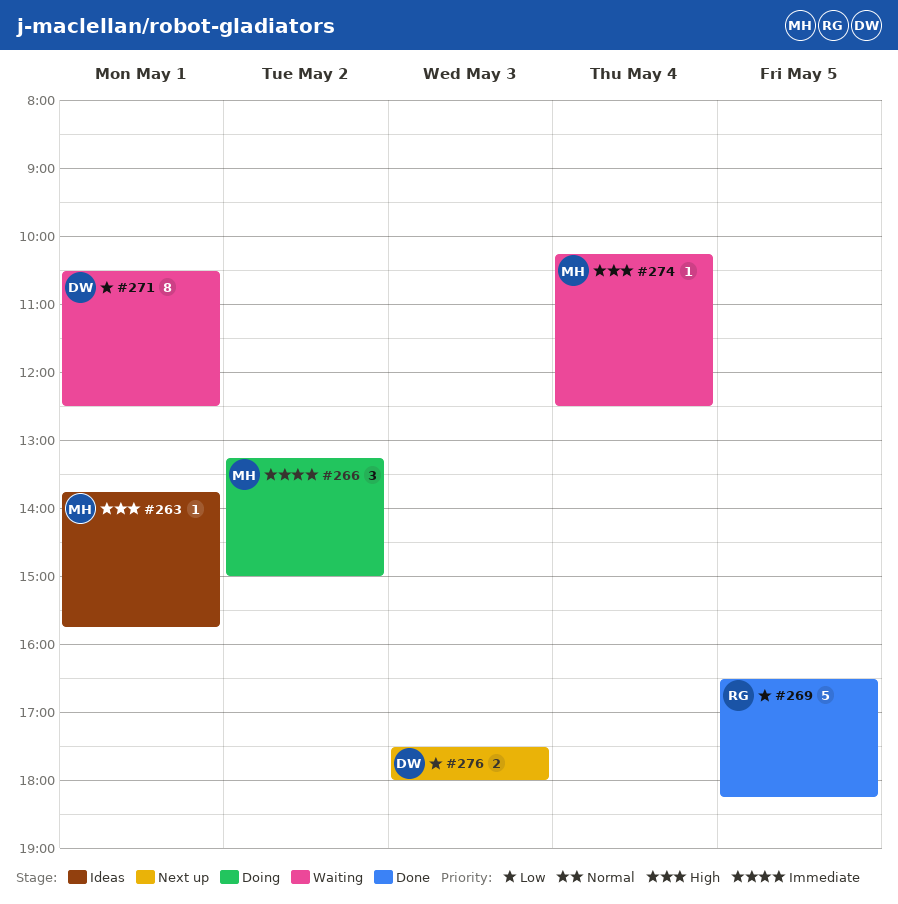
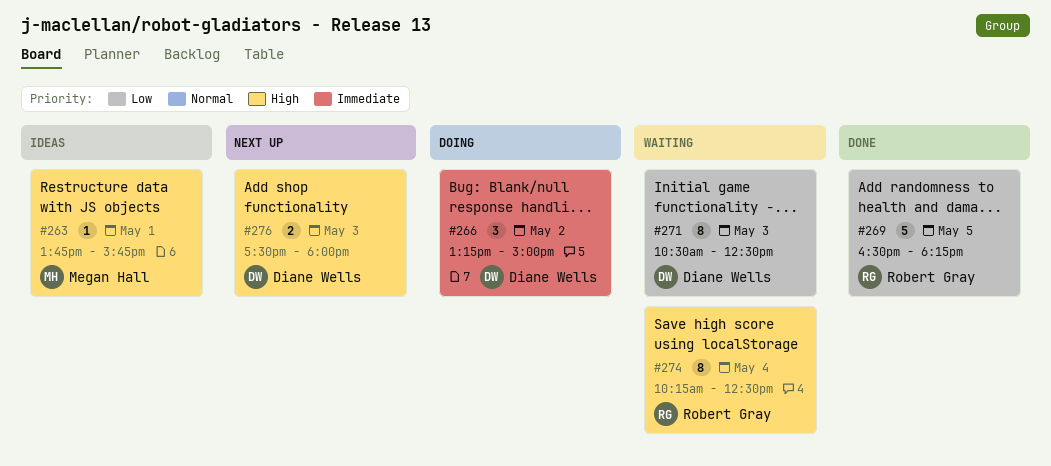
#266, owner: Megan Hall -> Diane Wells
#271, day: May 1 -> May 3
#274, owner: Megan Hall -> Robert Gray
#274, estimate: 1 -> 8
#276, priority: Low -> High

